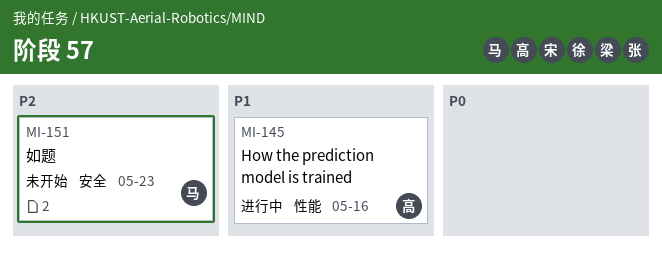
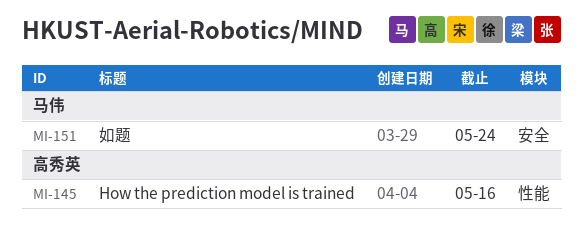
MI-151, due: May 23 -> May 24

